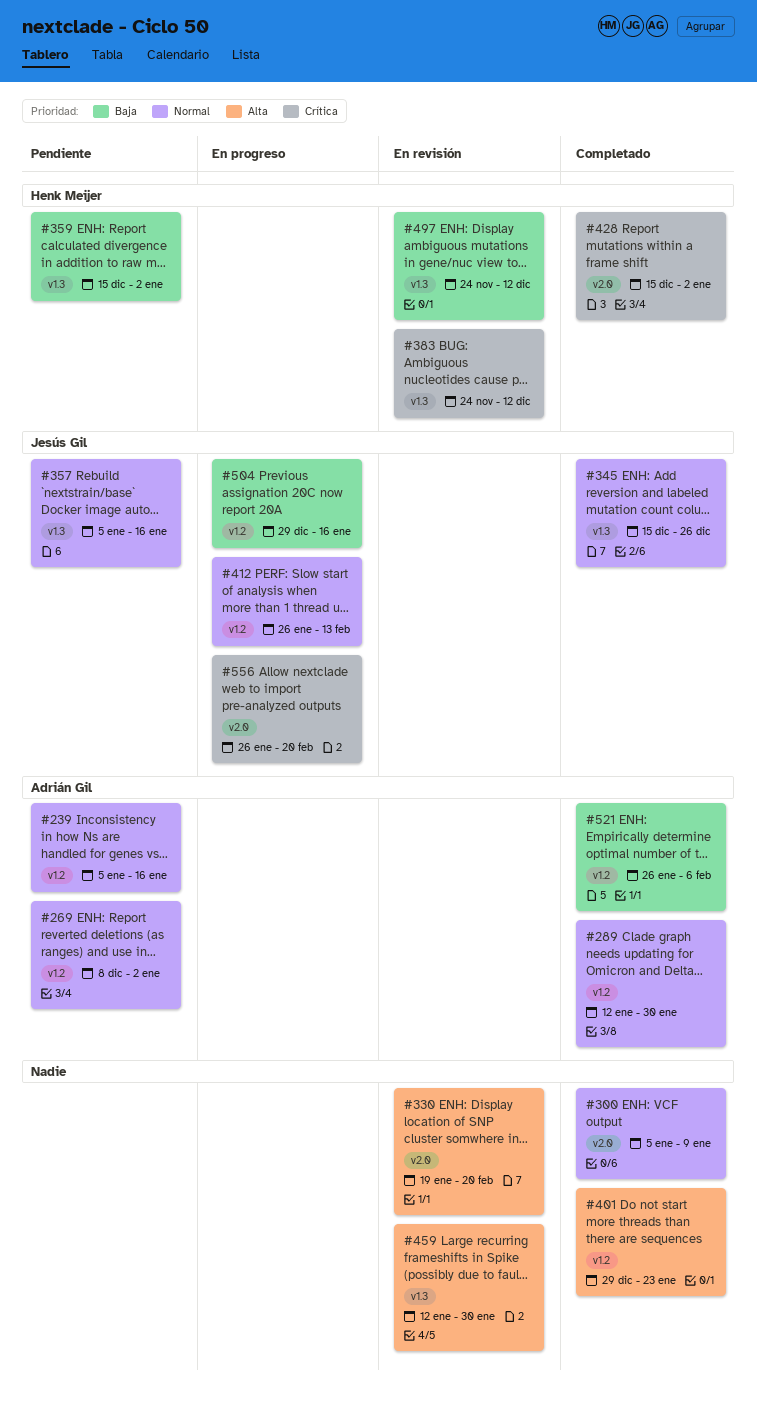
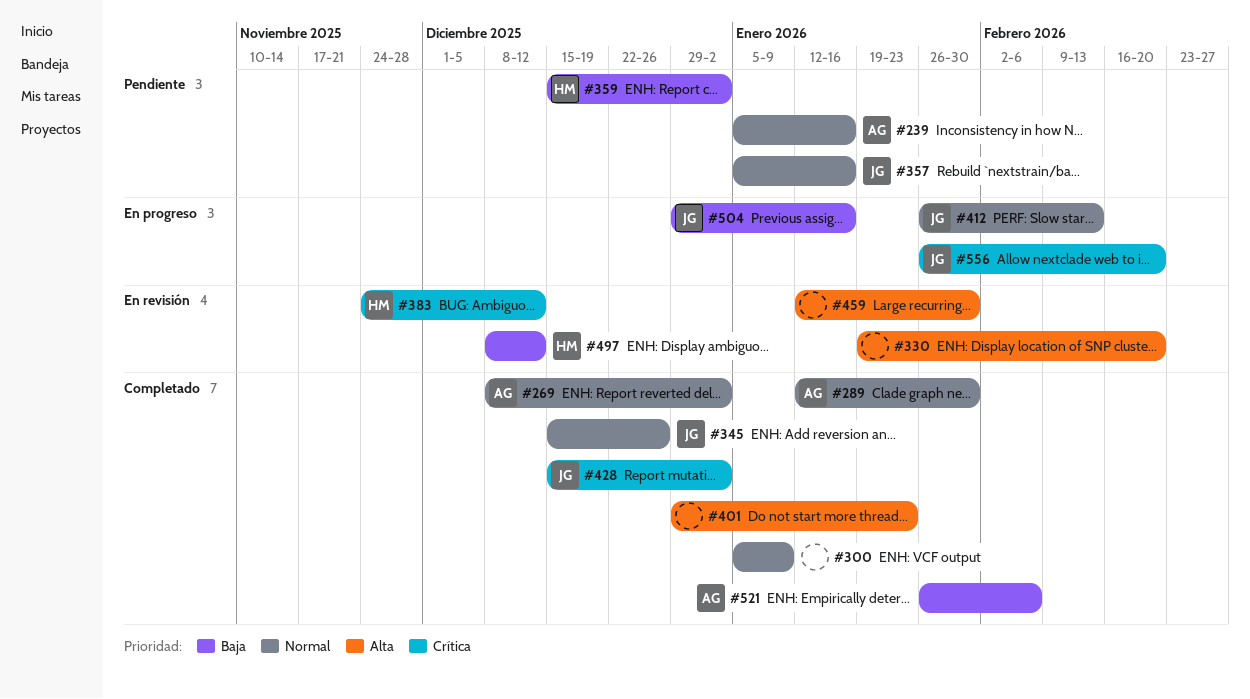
#269, status: Pendiente -> Completado
#428, owner: Henk Meijer -> Jesús Gil
#497, start: Nov 24 -> Dec 8

